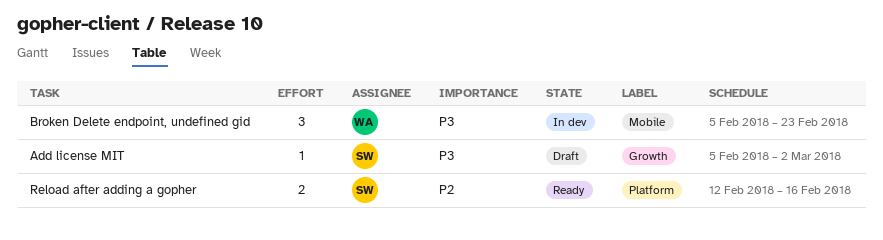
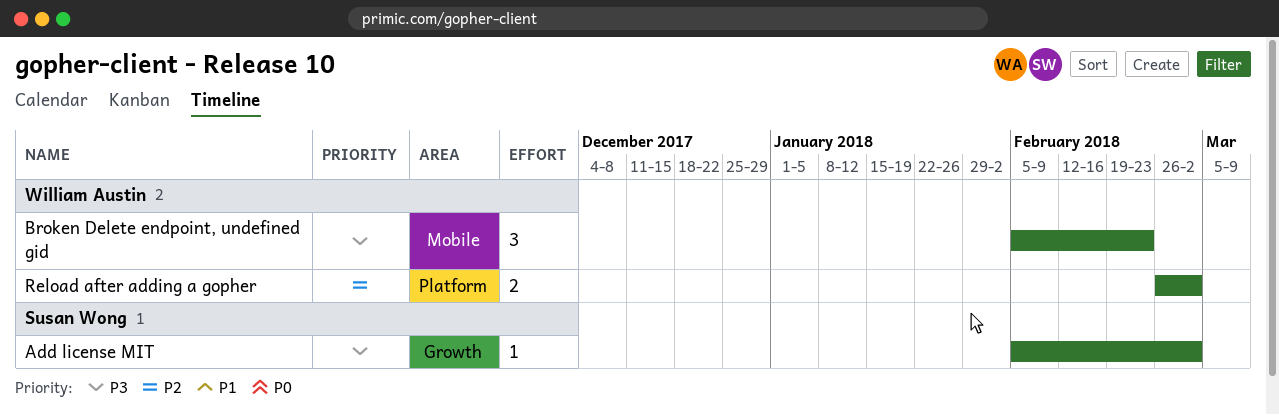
Reload after adding a gopher, owner: Susan Wong -> William Austin
Reload after adding a gopher, start: Feb 12 -> Feb 26
Reload after adding a gopher, due: Feb 16 -> Mar 2

